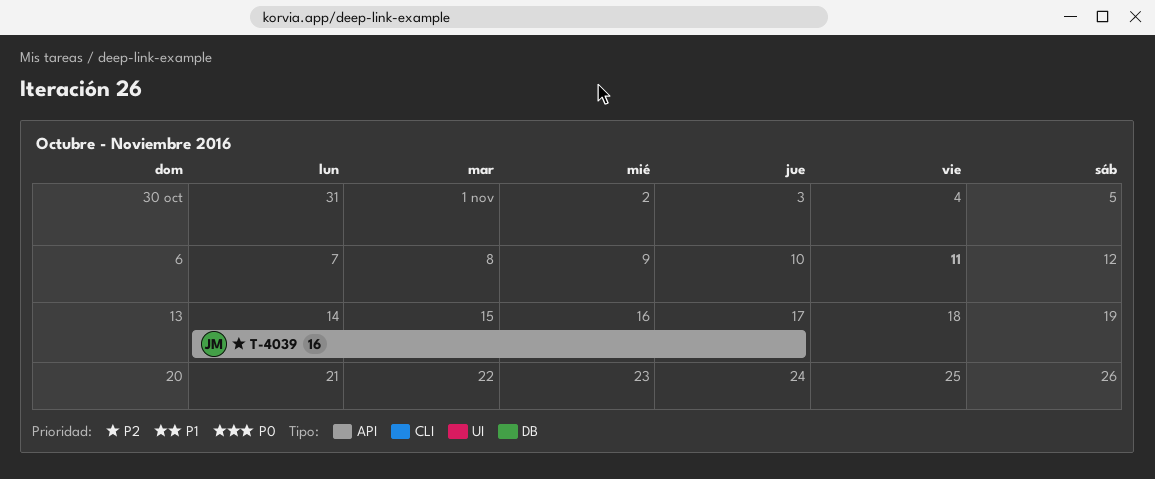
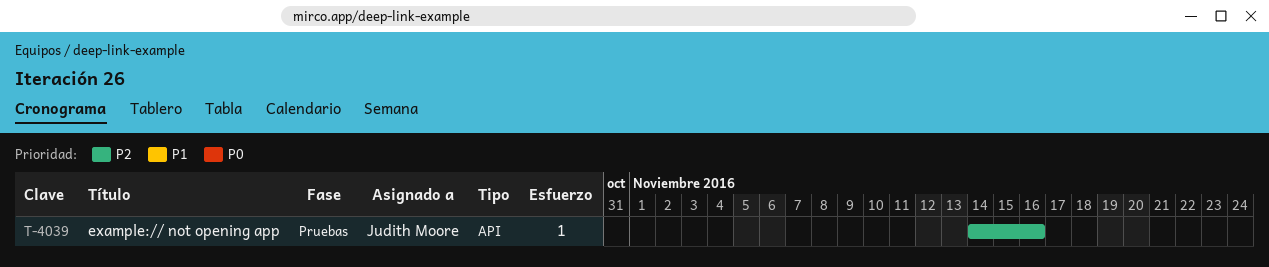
T-4039, estimate: 16 -> 1
T-4039, due: Nov 17 -> Nov 16

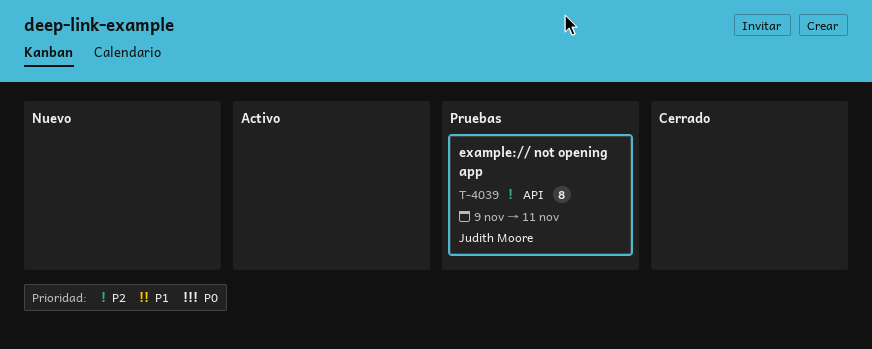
T-4039, estimate: 1 -> 8
T-4039, start: Nov 14 -> Nov 9
T-4039, due: Nov 16 -> Nov 11

